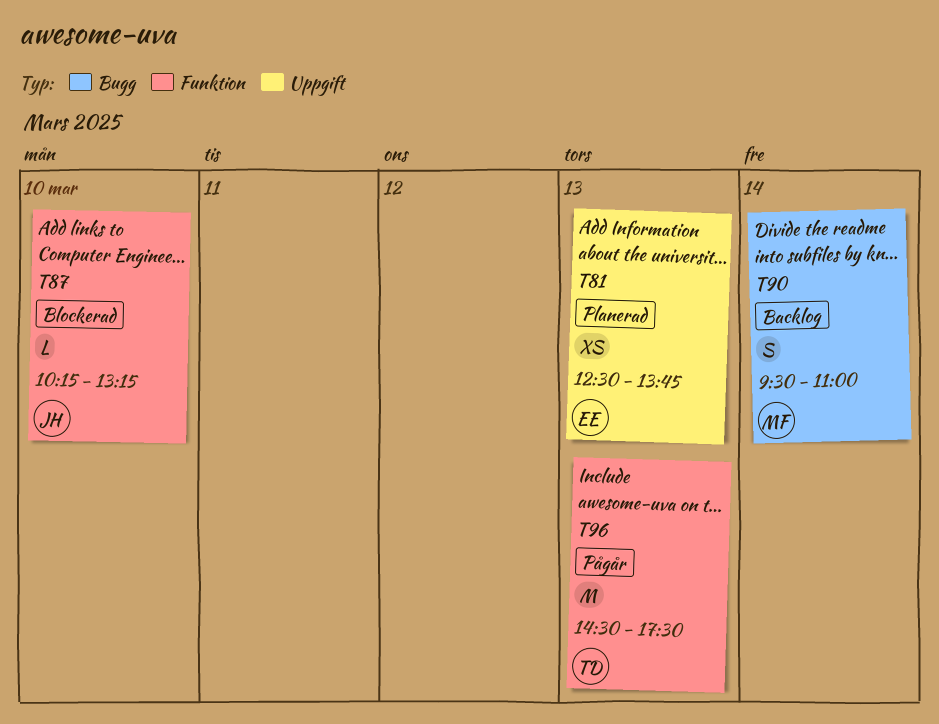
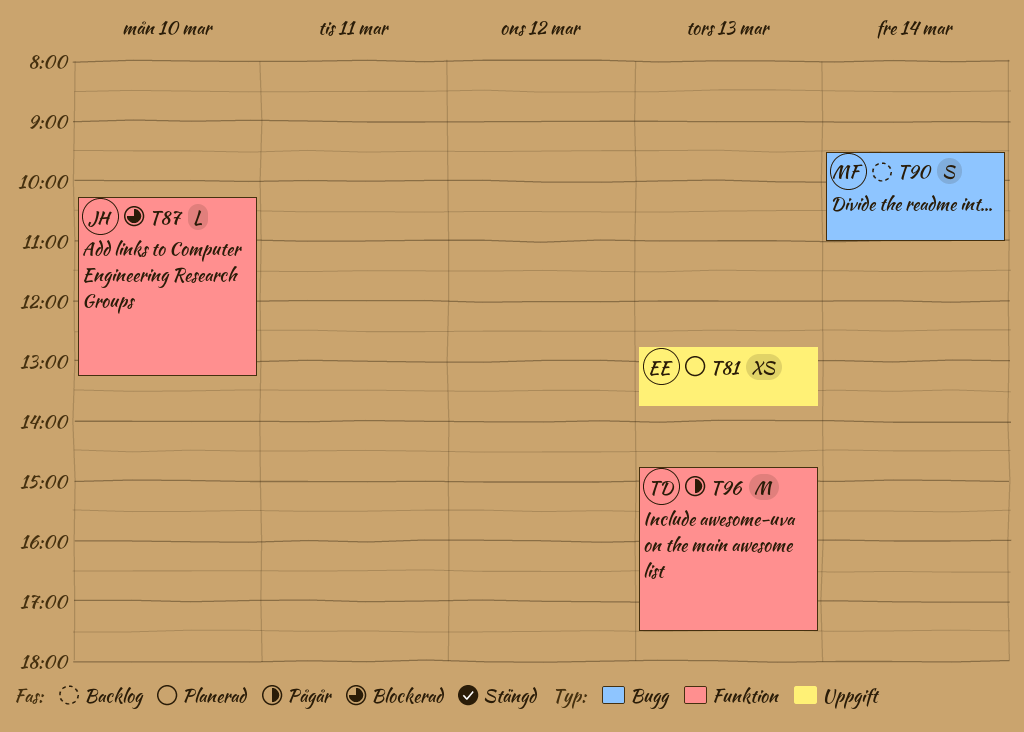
T81, begins: 12:30 -> 12:45
T96, begins: 14:30 -> 14:45

